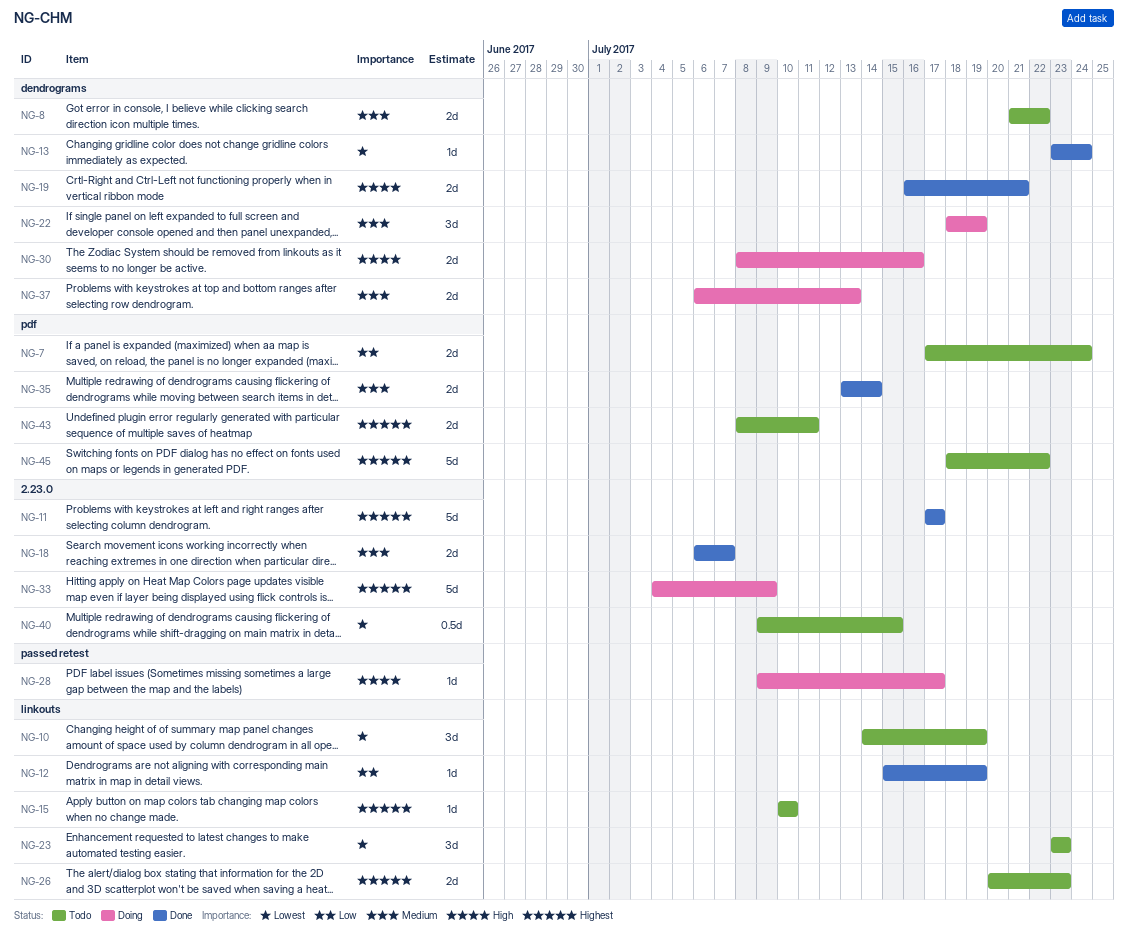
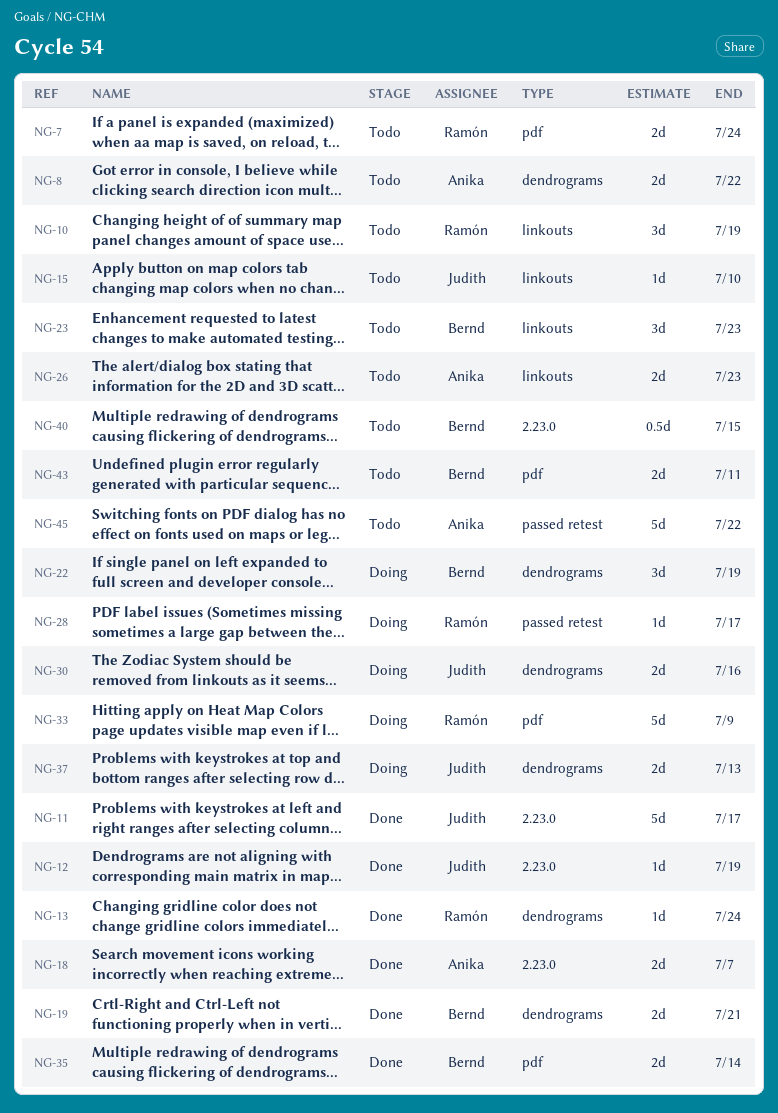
NG-12, label: linkouts -> 2.23.0
NG-33, label: 2.23.0 -> pdf
NG-45, label: pdf -> passed retest

